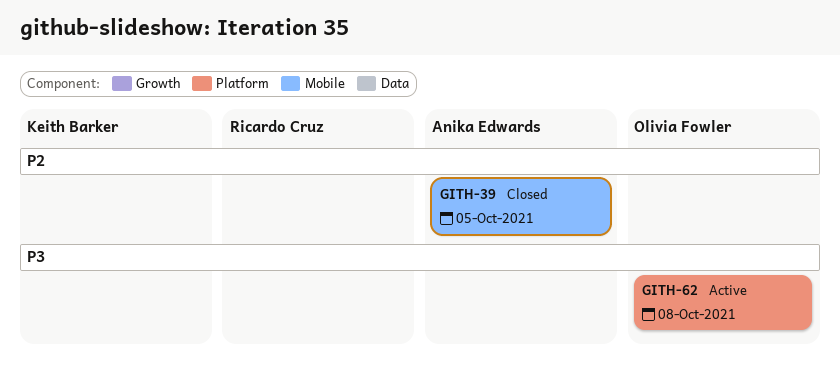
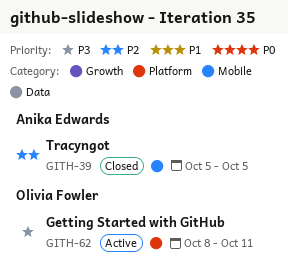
GITH-62, due: Oct 8 -> Oct 11

